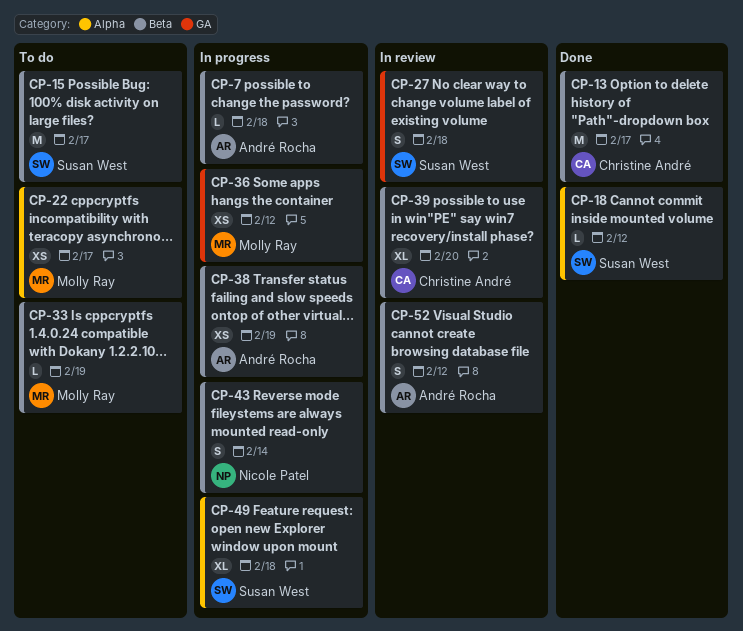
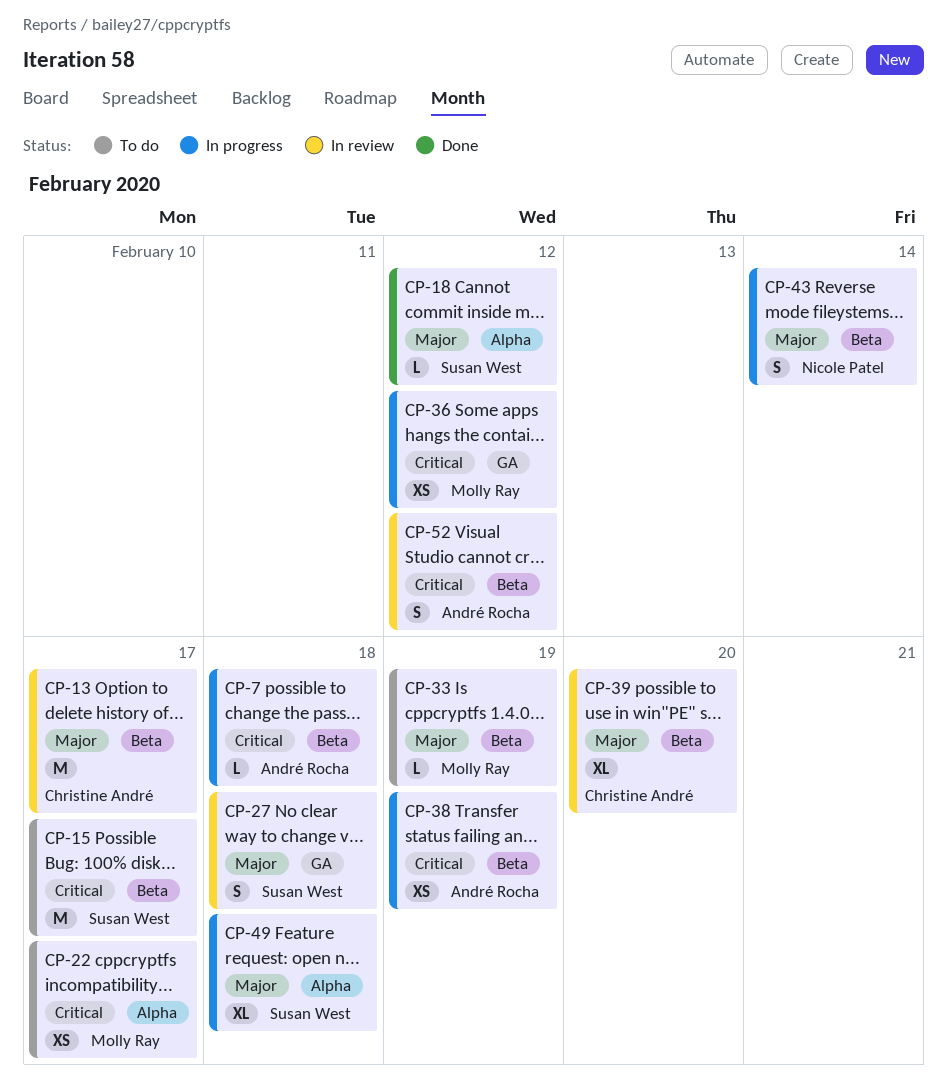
CP-13, status: Done -> In review

